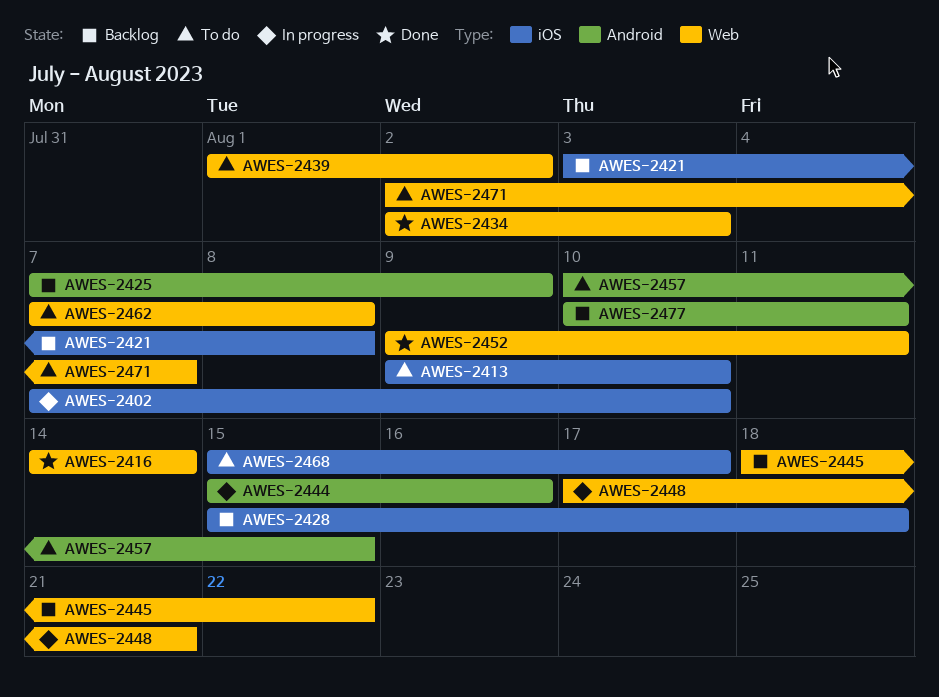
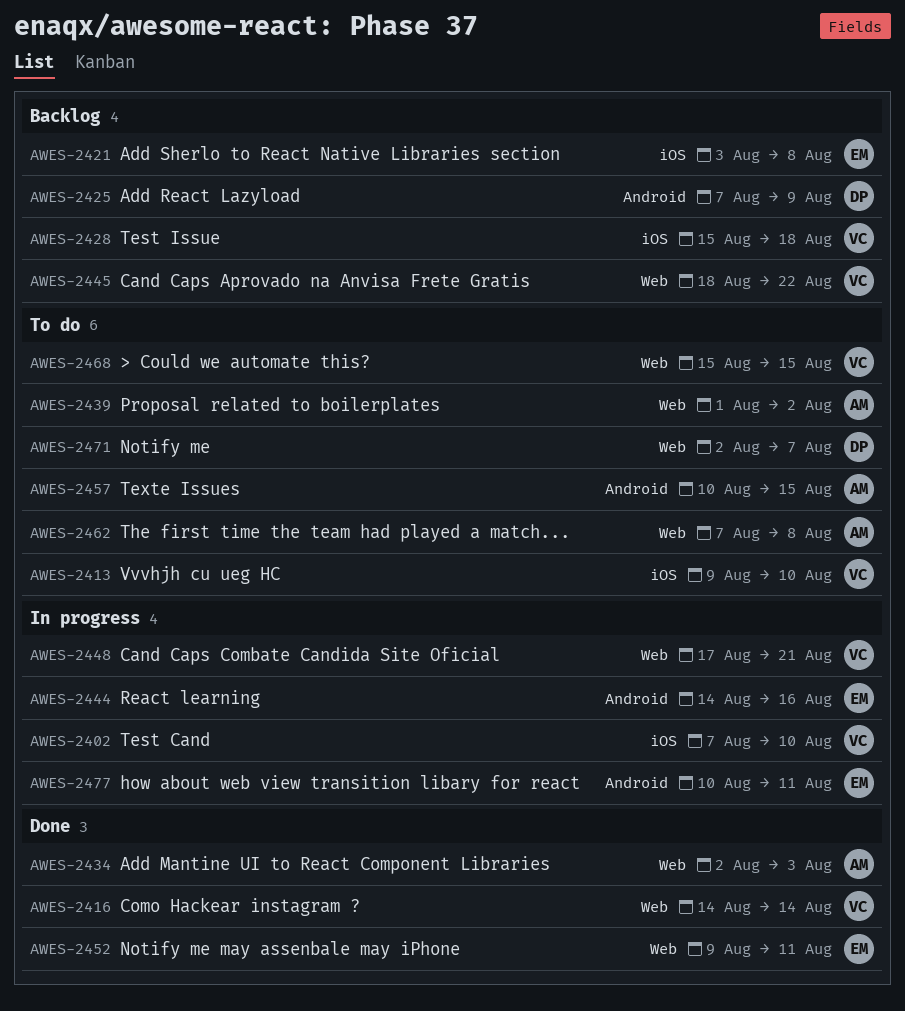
AWES-2444, start: Aug 15 -> Aug 14
AWES-2468, label: iOS -> Web
AWES-2468, due: Aug 17 -> Aug 15
AWES-2477, status: Backlog -> In progress

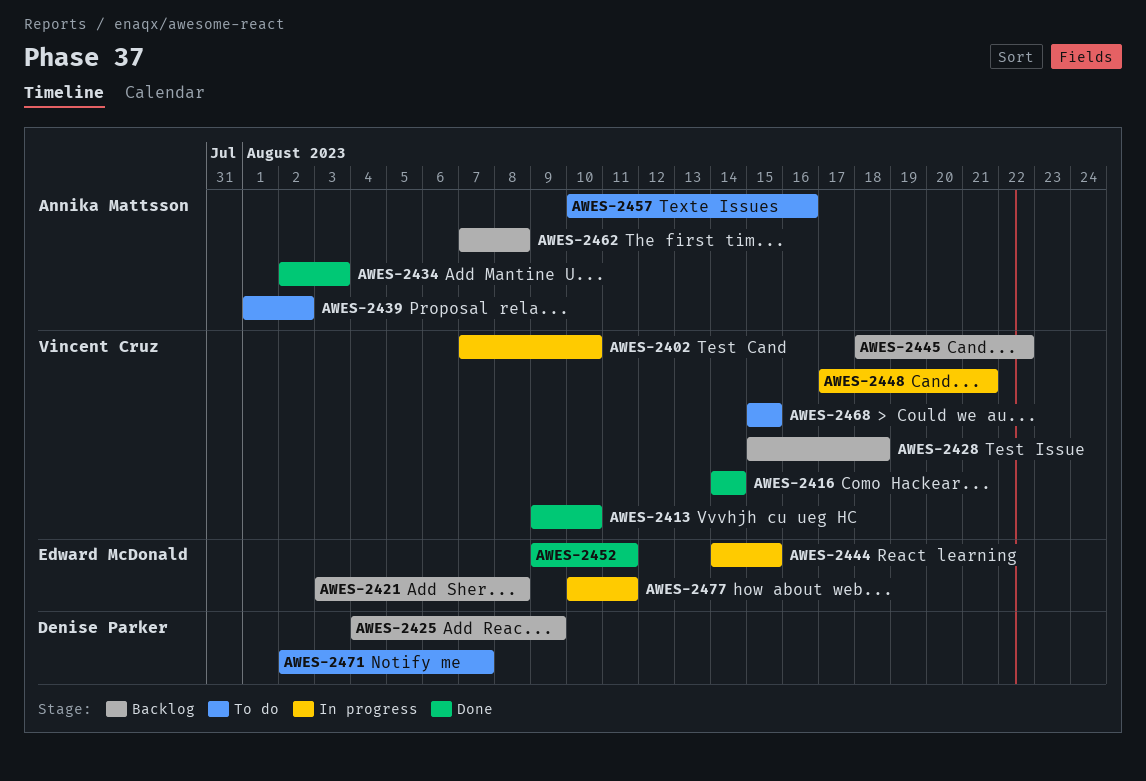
AWES-2413, status: To do -> Done
AWES-2425, start: Aug 7 -> Aug 4
AWES-2444, due: Aug 16 -> Aug 15
AWES-2457, due: Aug 15 -> Aug 16
AWES-2462, status: To do -> Backlog

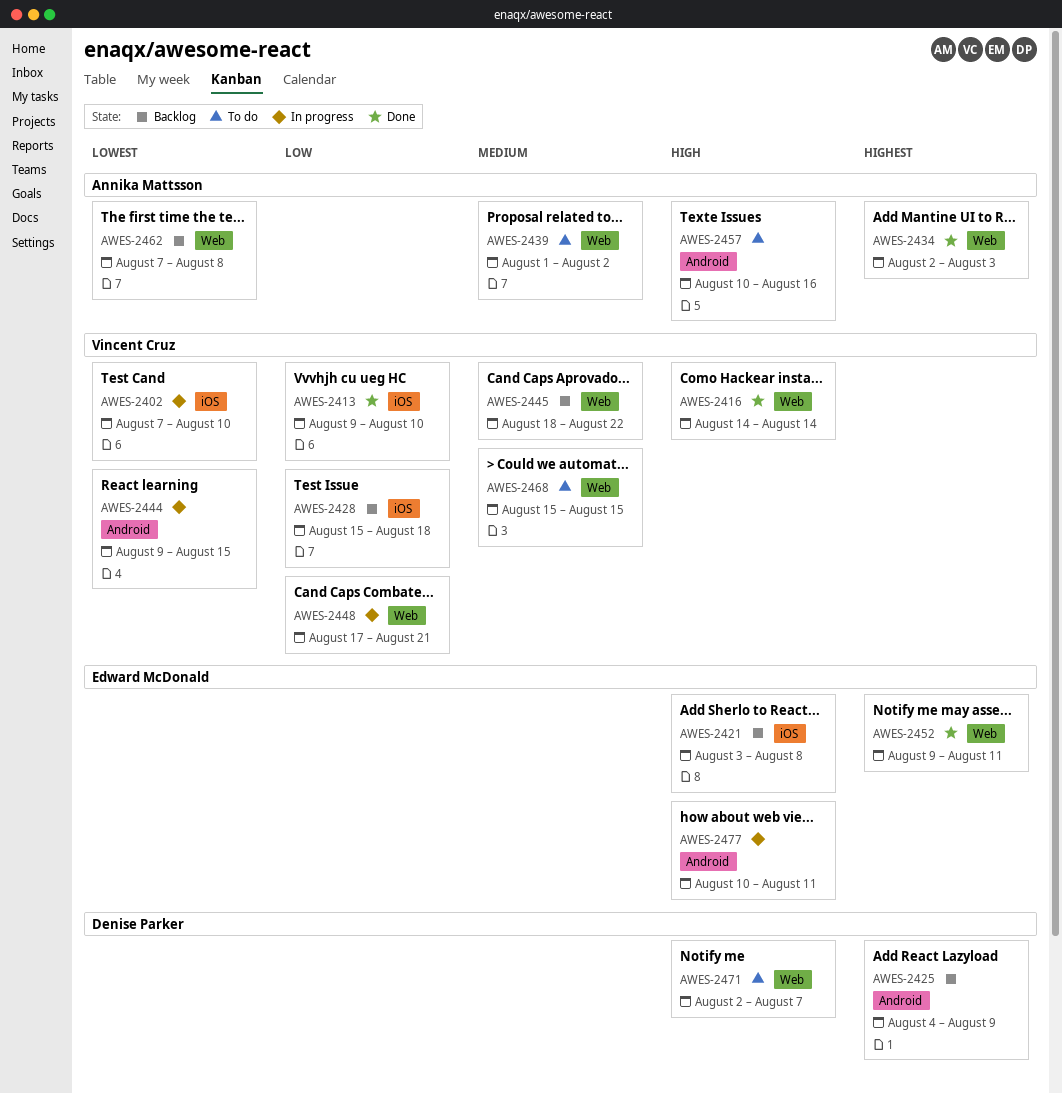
AWES-2444, owner: Edward McDonald -> Vincent Cruz
AWES-2444, start: Aug 14 -> Aug 9

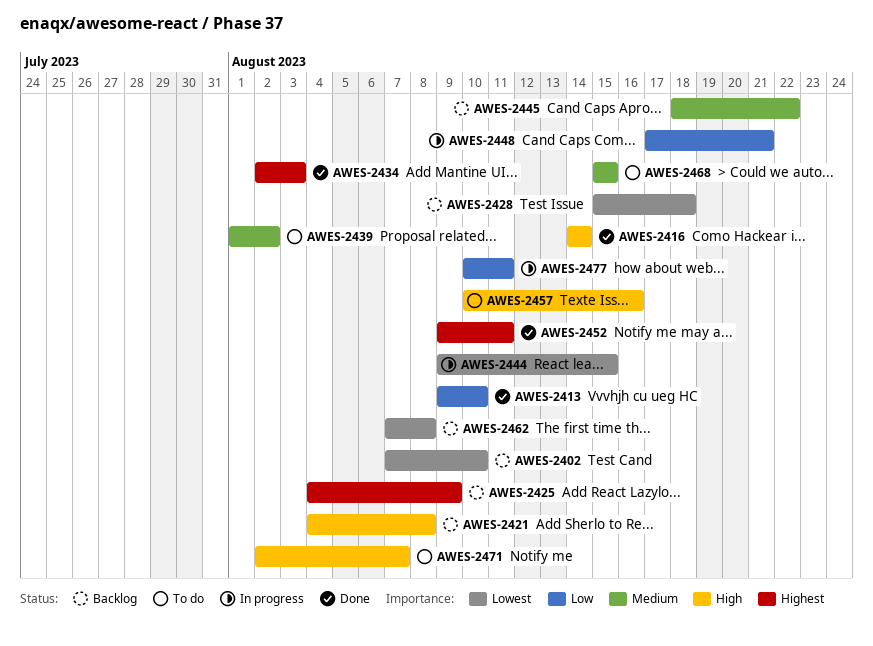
AWES-2402, status: In progress -> Backlog
AWES-2421, start: Aug 3 -> Aug 4
AWES-2428, priority: Low -> Lowest
AWES-2477, priority: High -> Low

